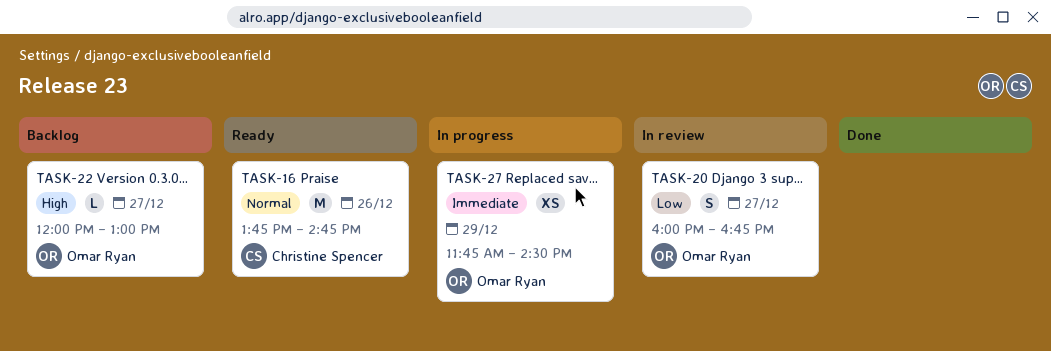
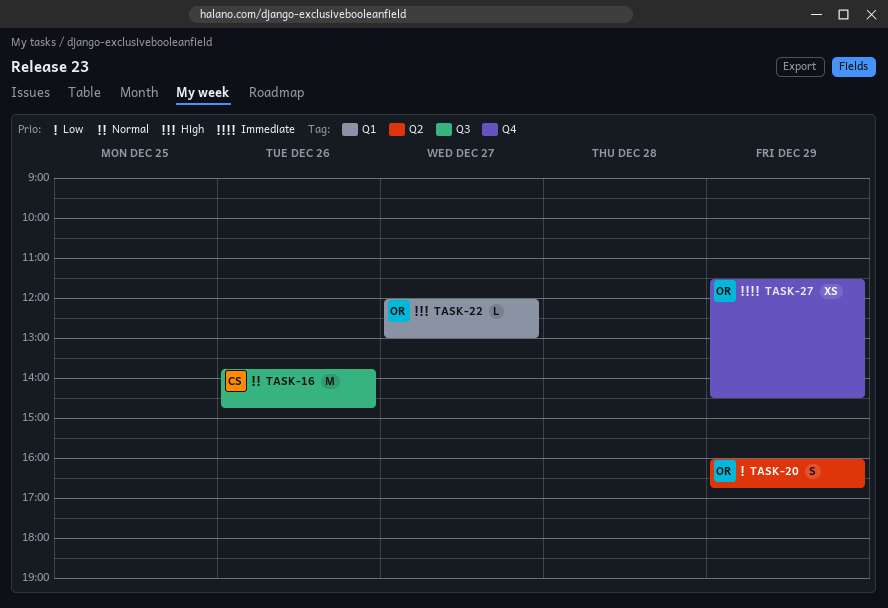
TASK-20, day: Dec 27 -> Dec 29
TASK-27, begins: 11:45 -> 11:30

